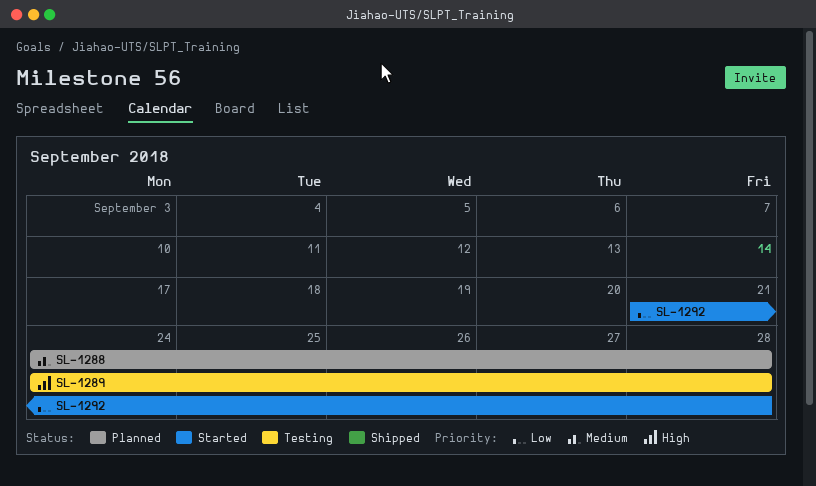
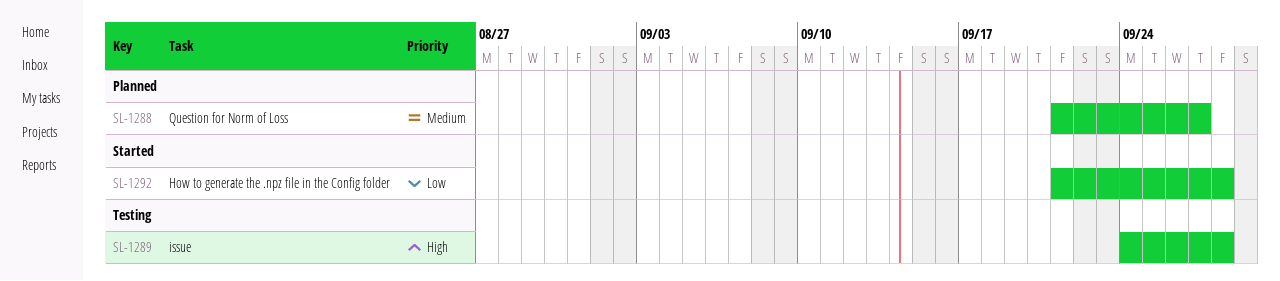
SL-1288, start: Sep 24 -> Sep 21
SL-1288, due: Sep 28 -> Sep 27

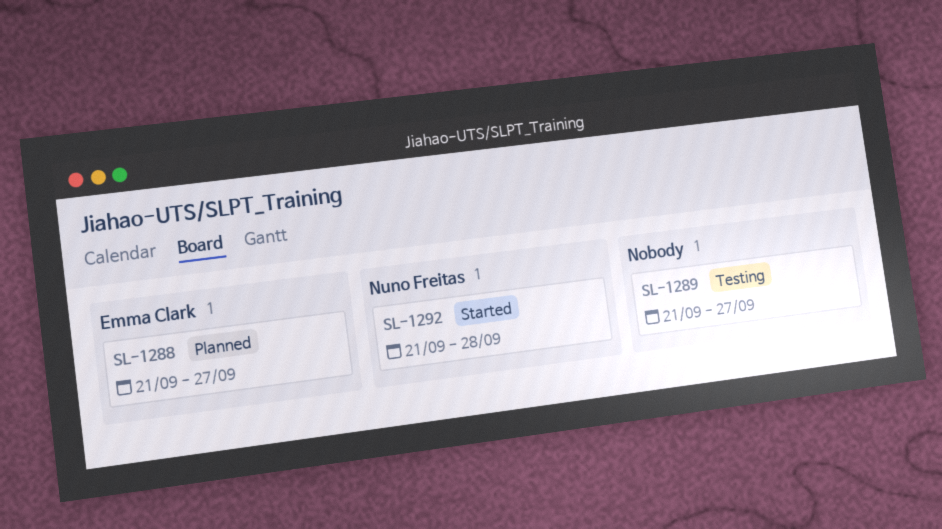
SL-1289, start: Sep 24 -> Sep 21
SL-1289, due: Sep 28 -> Sep 27

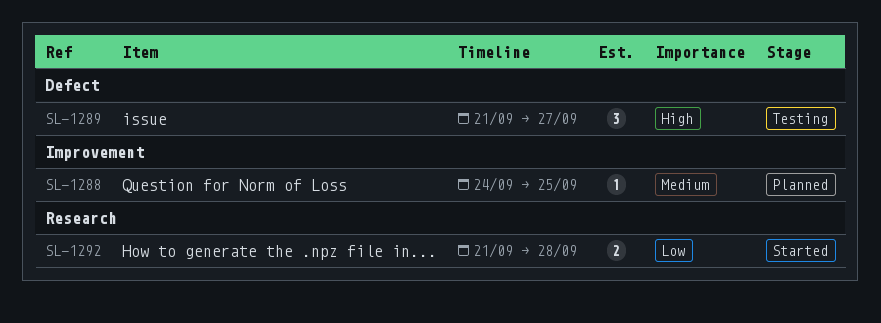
SL-1288, start: Sep 21 -> Sep 24
SL-1288, due: Sep 27 -> Sep 25

